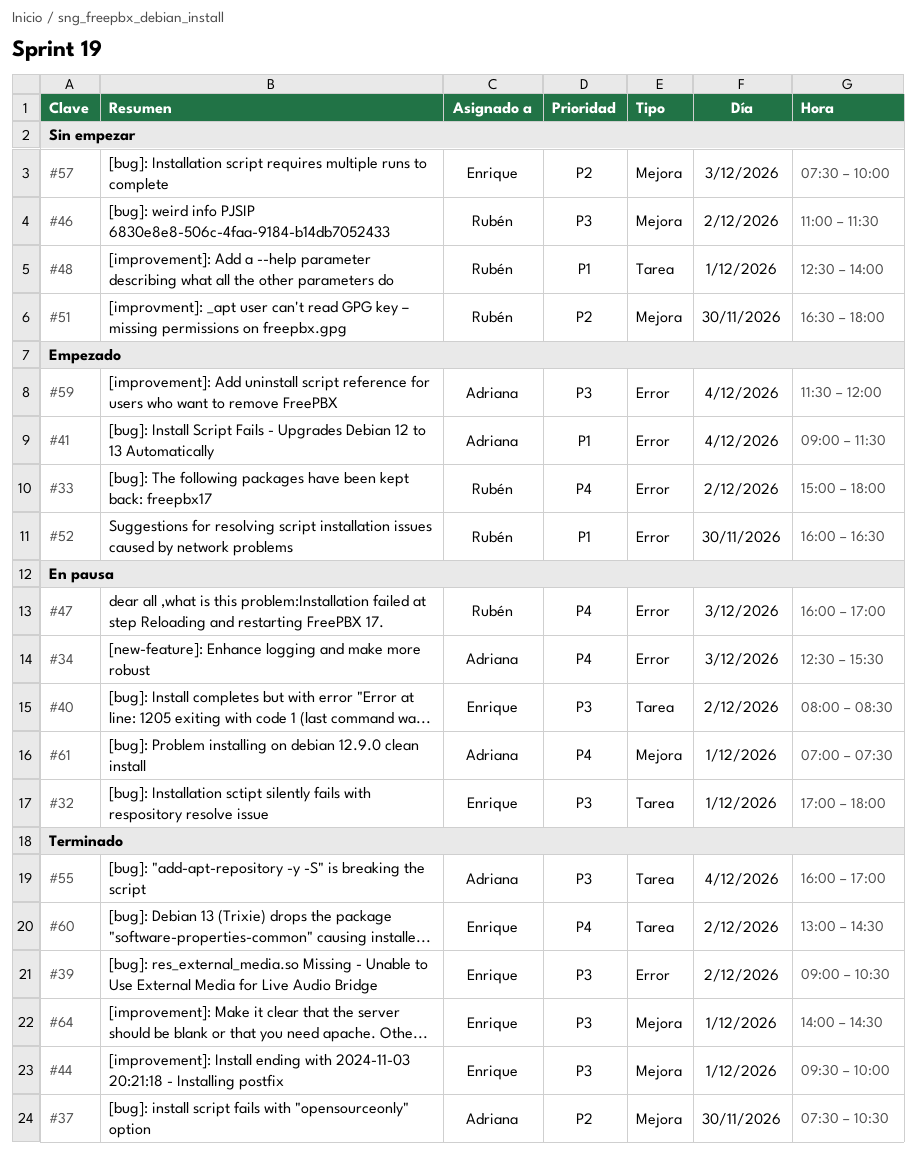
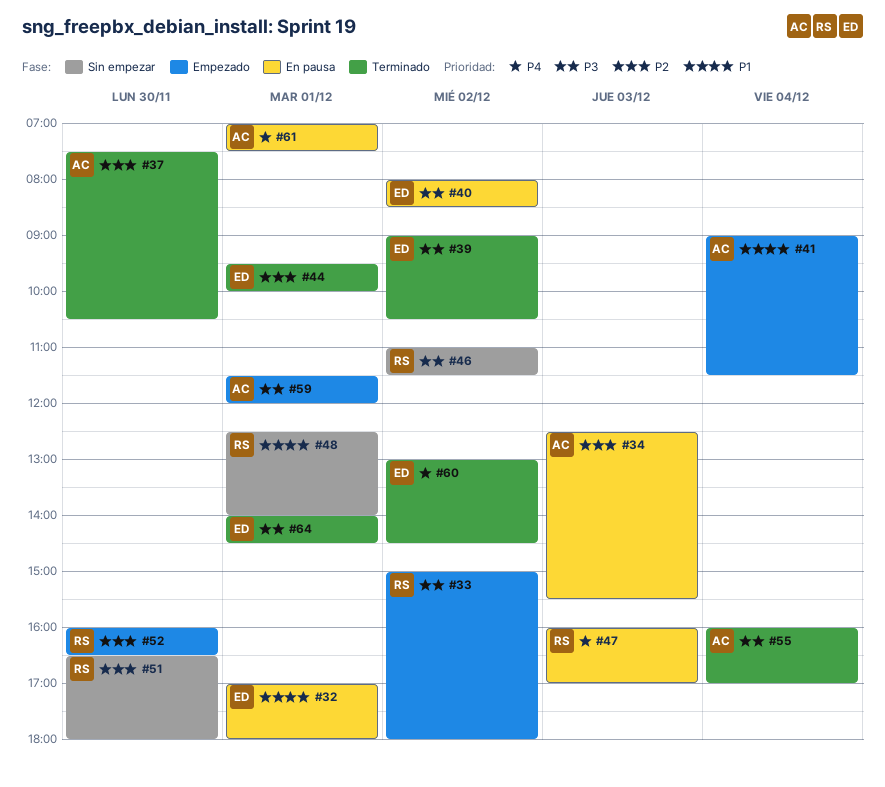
#32, priority: P3 -> P1
#33, priority: P4 -> P3
#34, priority: P4 -> P2
#44, priority: P3 -> P2
#52, priority: P1 -> P2
#57: present -> none
#59, day: Dec 4 -> Dec 1

